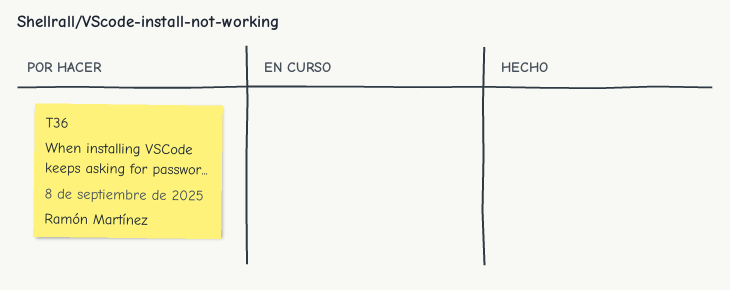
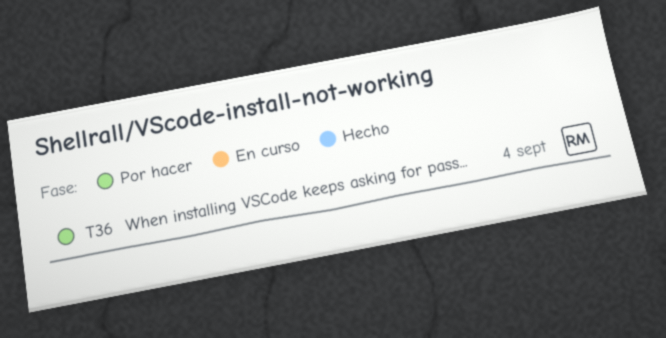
T36, due: Sep 8 -> Sep 4

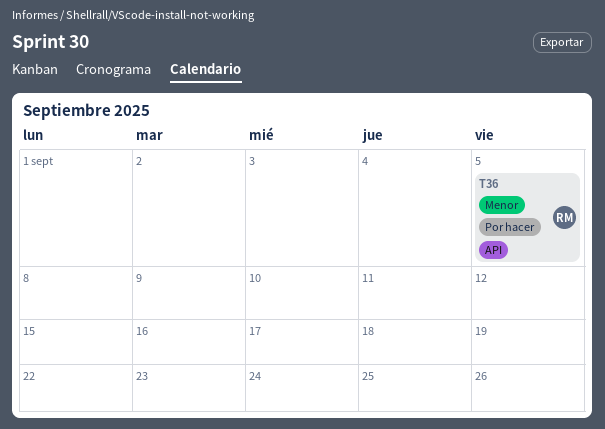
T36, due: Sep 4 -> Sep 5

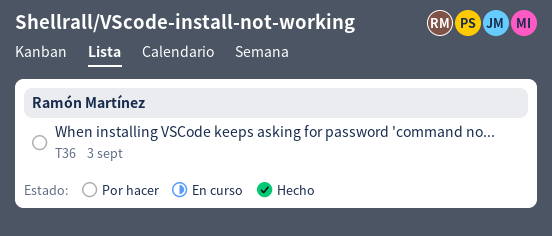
T36, due: Sep 5 -> Sep 3

